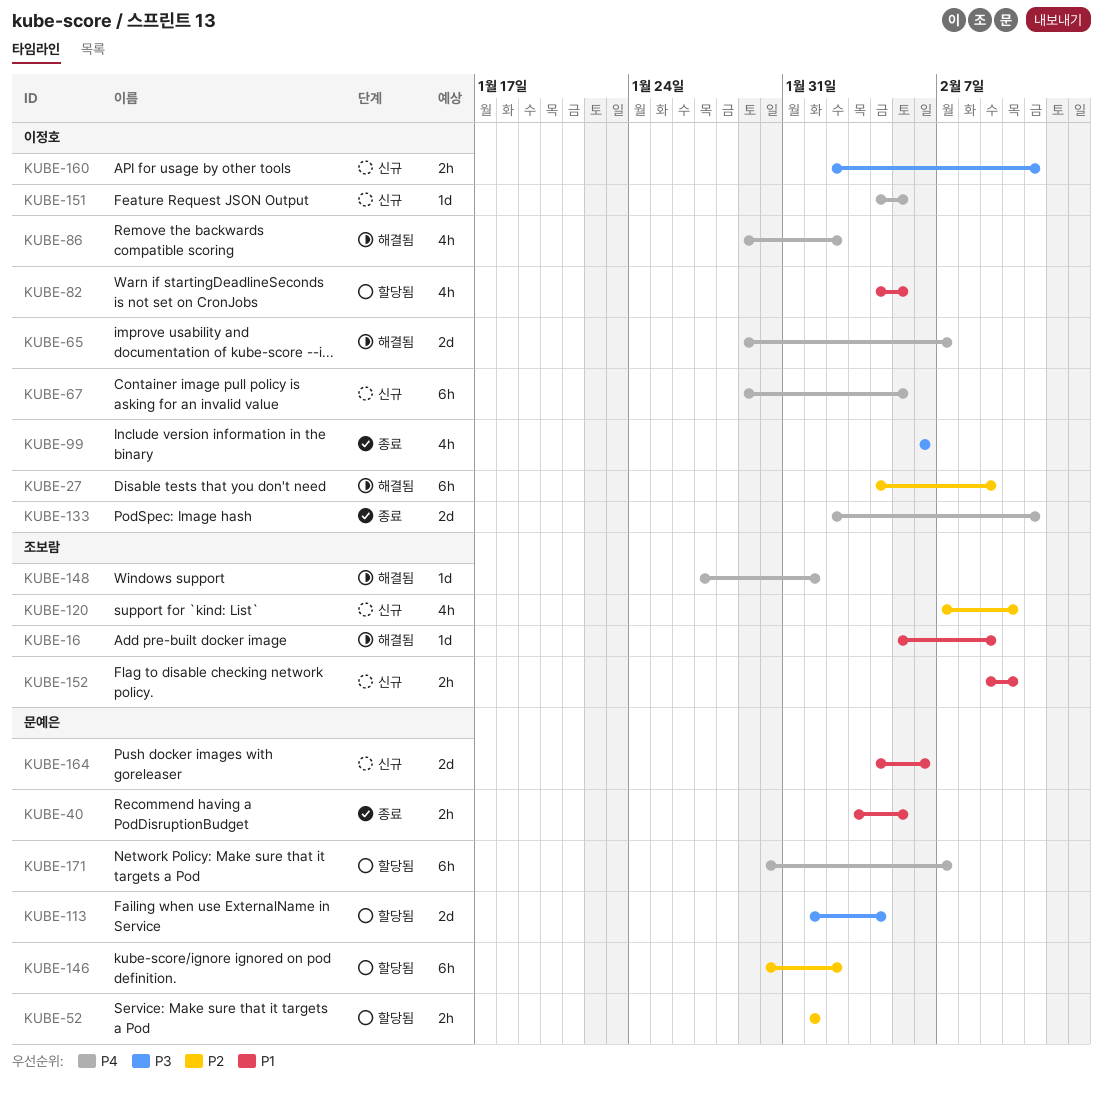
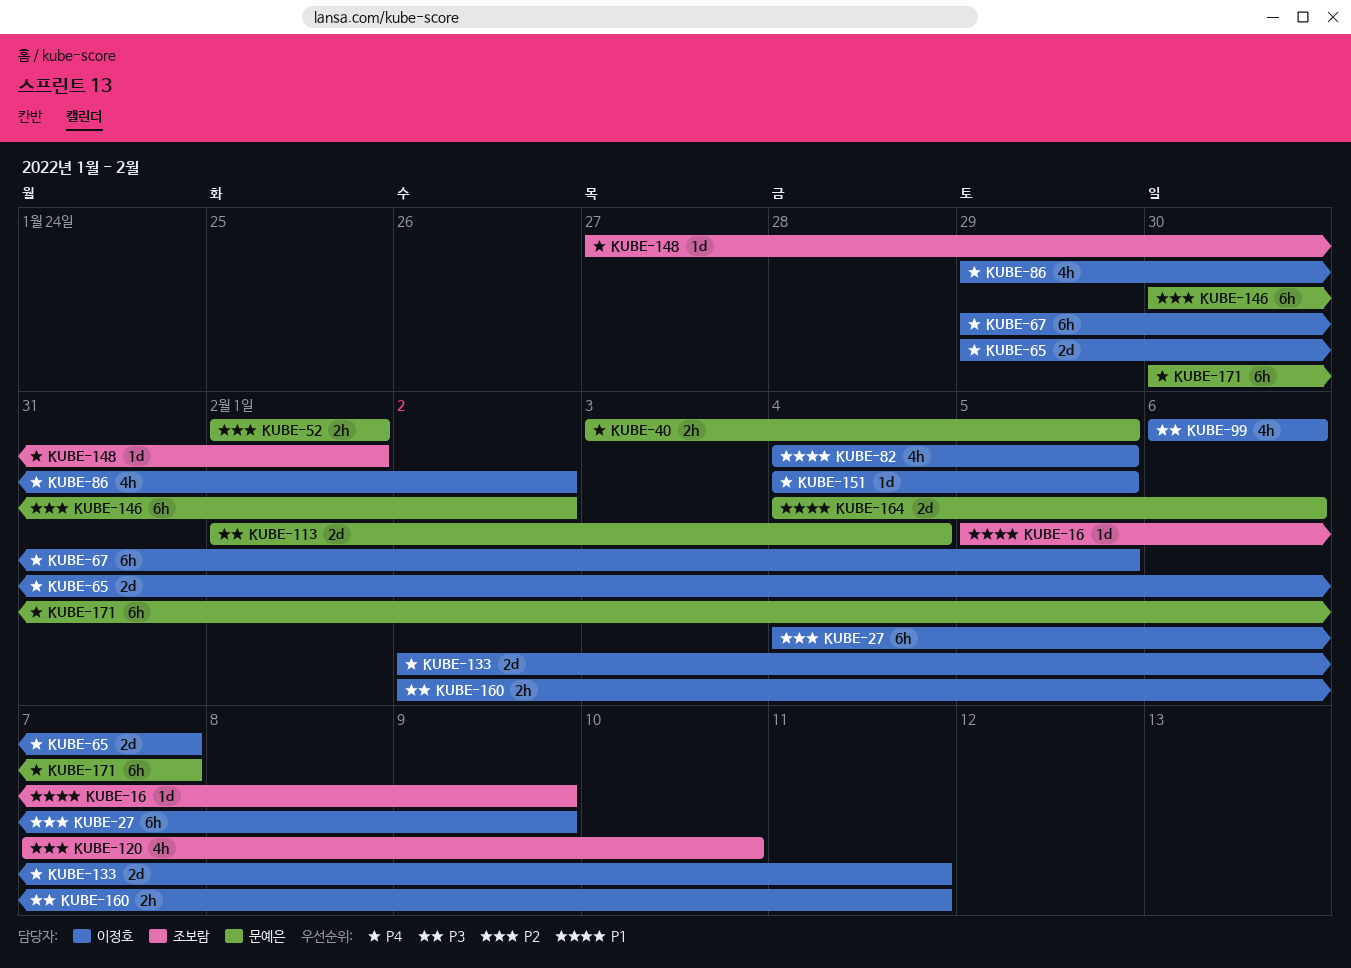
KUBE-40, priority: P1 -> P4
KUBE-152: present -> none

